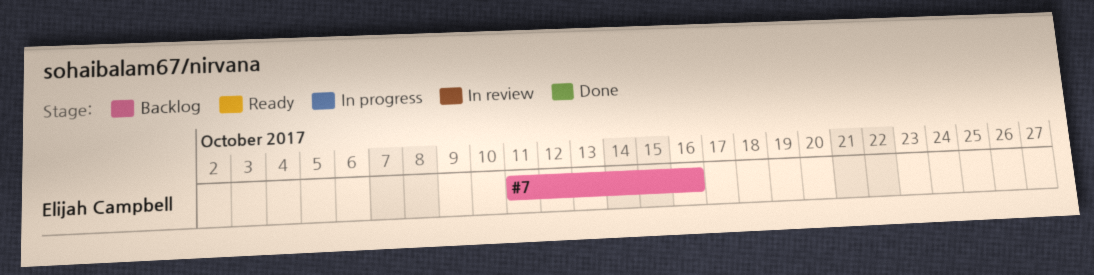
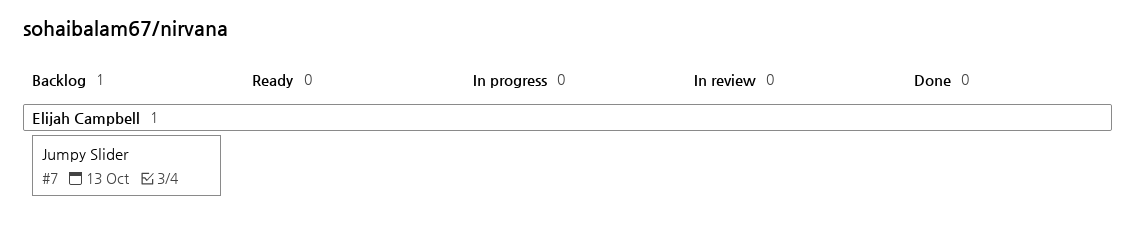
#7, due: Oct 16 -> Oct 13

